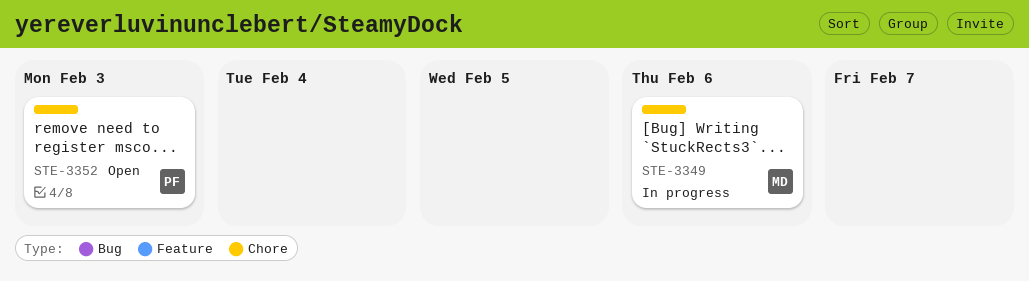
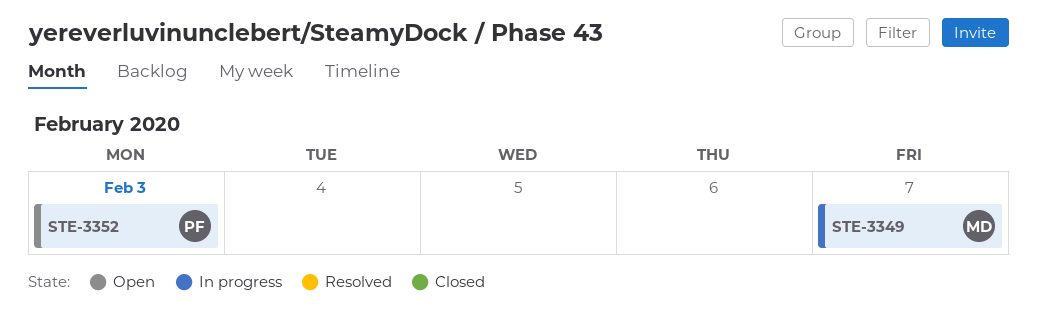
STE-3349, due: Feb 6 -> Feb 7

